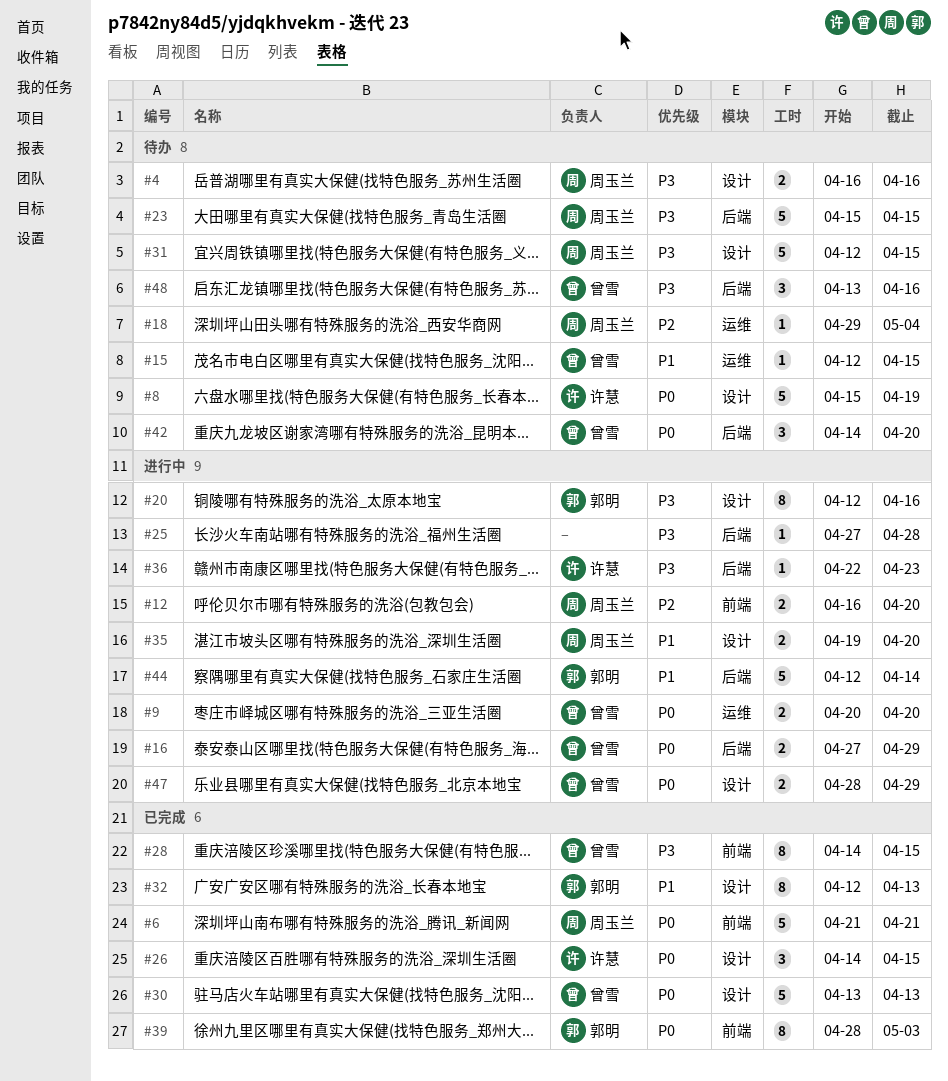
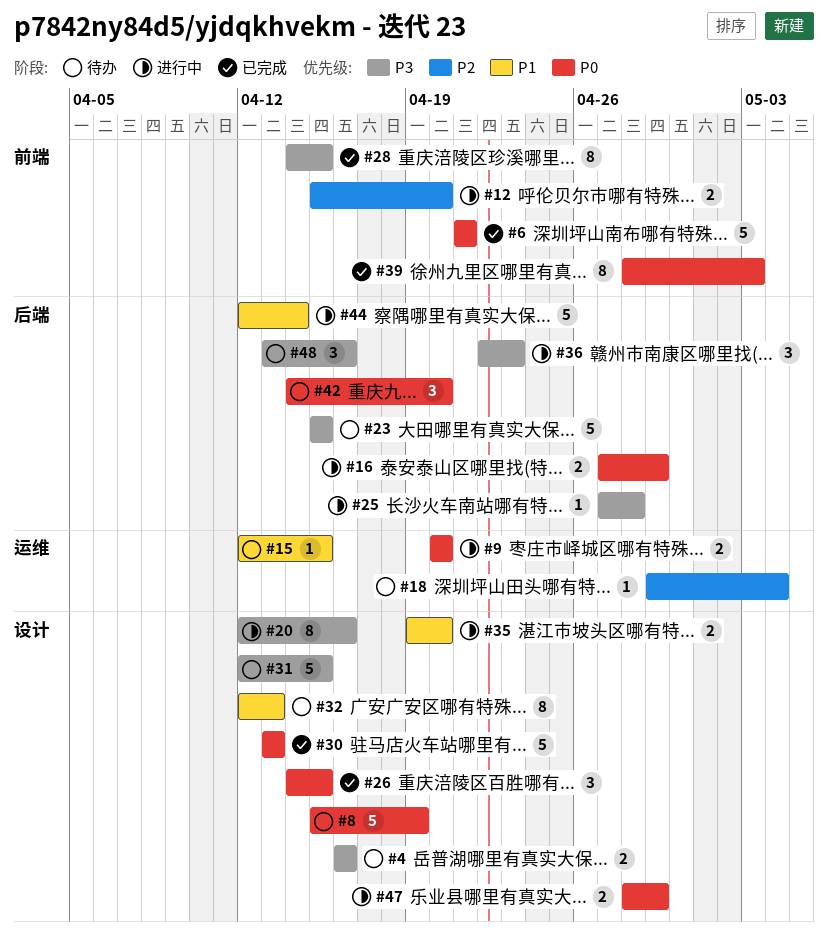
#12, start: Apr 16 -> Apr 15
#32, status: 已完成 -> 待办
#36, estimate: 1 -> 3

